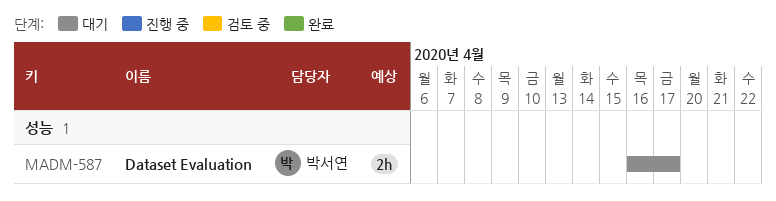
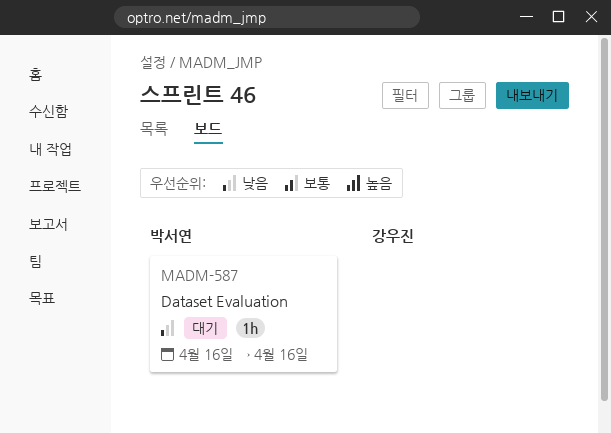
MADM-587, estimate: 2h -> 1h
MADM-587, due: Apr 17 -> Apr 16

